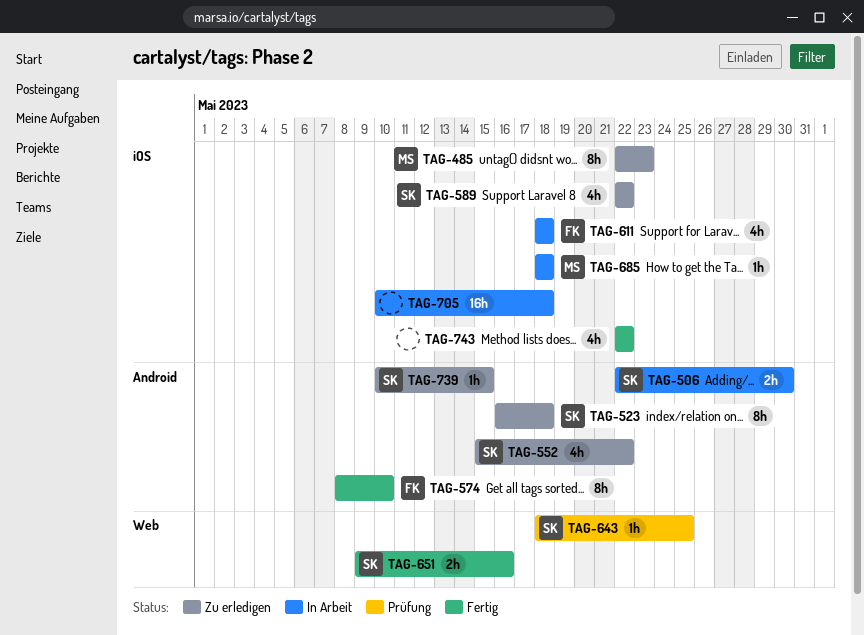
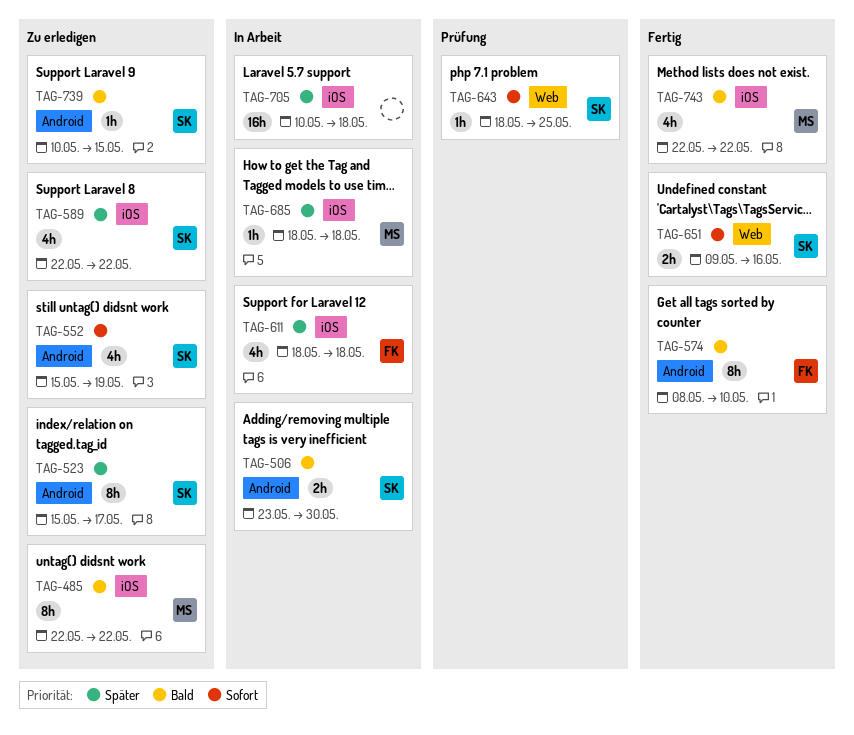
TAG-485, due: May 23 -> May 22
TAG-506, start: May 22 -> May 23
TAG-523, start: May 16 -> May 15
TAG-523, due: May 18 -> May 17
TAG-552, due: May 22 -> May 19
TAG-743, owner: none -> MS

